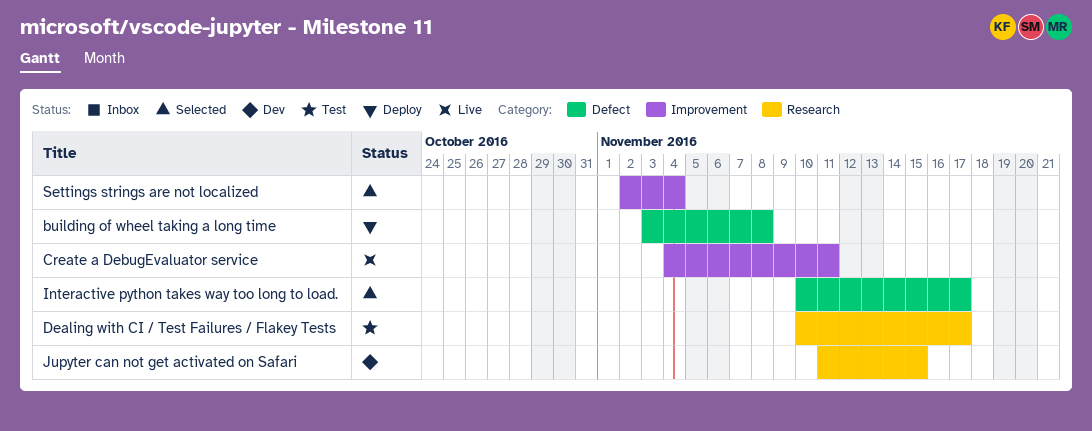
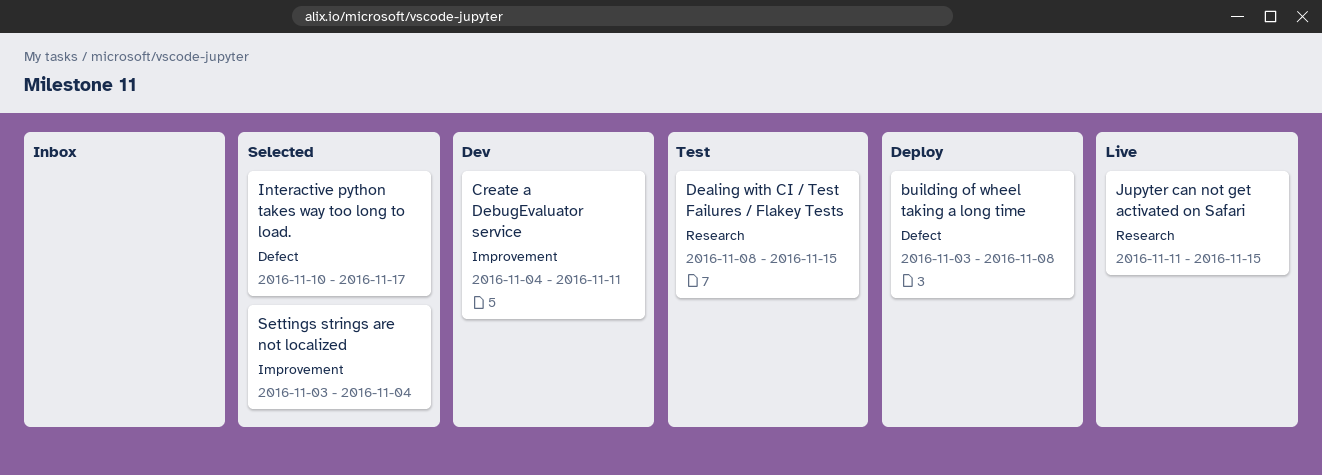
Create a DebugEvaluator service, status: Live -> Dev
Dealing with CI / Test Failures / Flakey Tests, start: Nov 10 -> Nov 8
Dealing with CI / Test Failures / Flakey Tests, due: Nov 17 -> Nov 15
Jupyter can not get activated on Safari, status: Dev -> Live
Settings strings are not localized, start: Nov 2 -> Nov 3

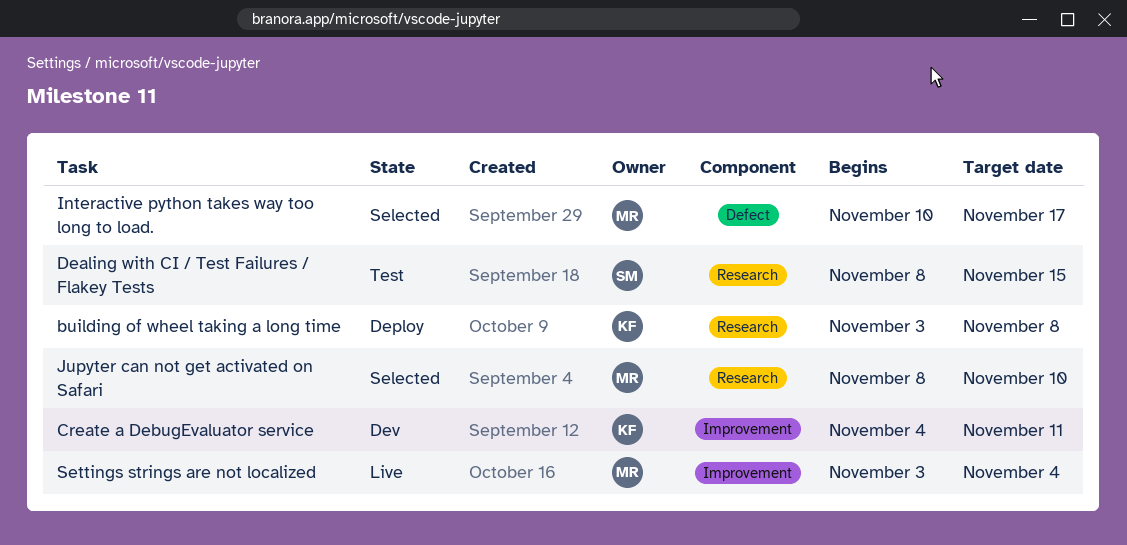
building of wheel taking a long time, label: Defect -> Research
Jupyter can not get activated on Safari, status: Live -> Selected
Jupyter can not get activated on Safari, start: Nov 11 -> Nov 8
Jupyter can not get activated on Safari, due: Nov 15 -> Nov 10
Settings strings are not localized, status: Selected -> Live

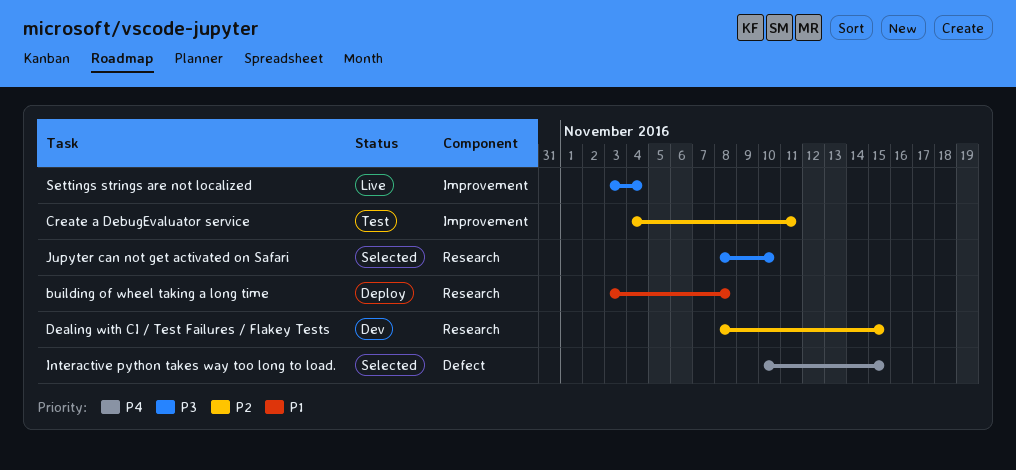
Create a DebugEvaluator service, status: Dev -> Test
Dealing with CI / Test Failures / Flakey Tests, status: Test -> Dev
Interactive python takes way too long to load., due: Nov 17 -> Nov 15

